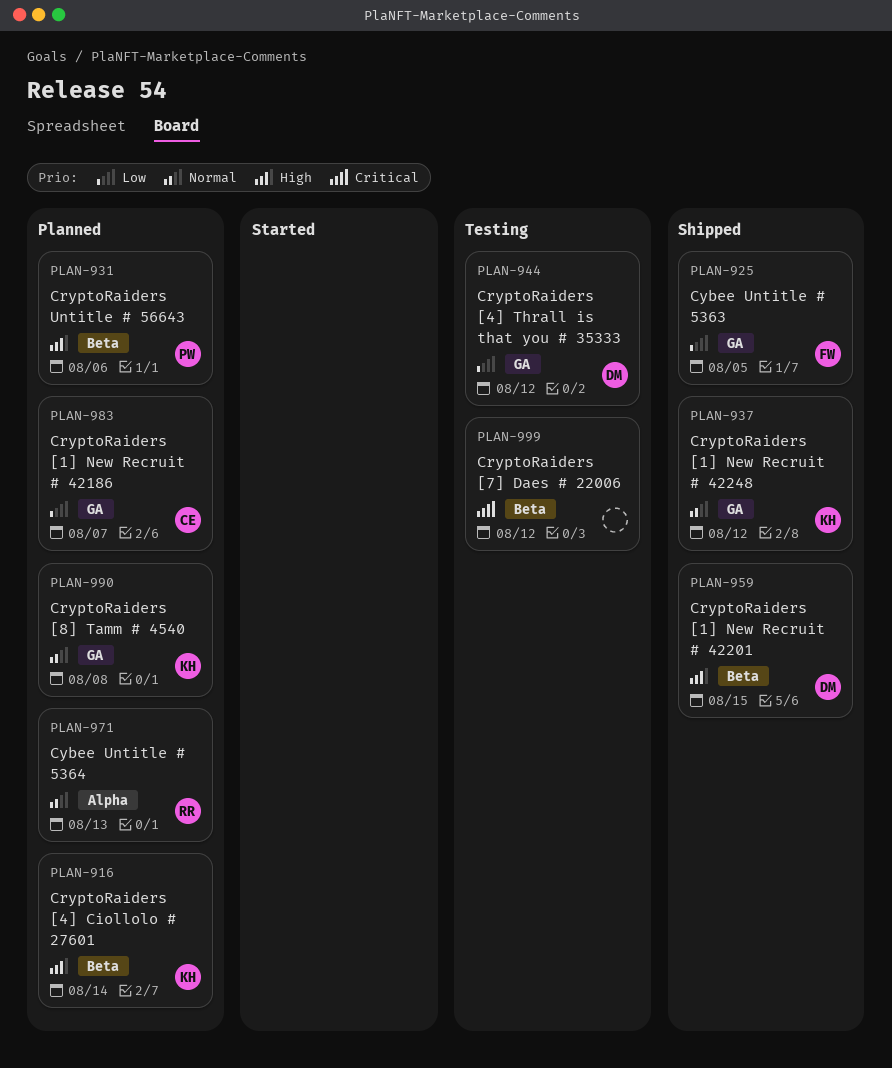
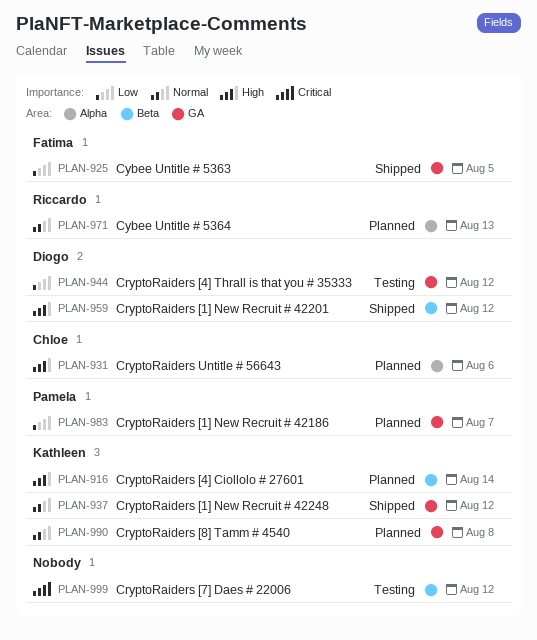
PLAN-931, owner: Pamela -> Chloe
PLAN-931, label: Beta -> Alpha
PLAN-959, due: Aug 15 -> Aug 12
PLAN-983, owner: Chloe -> Pamela

